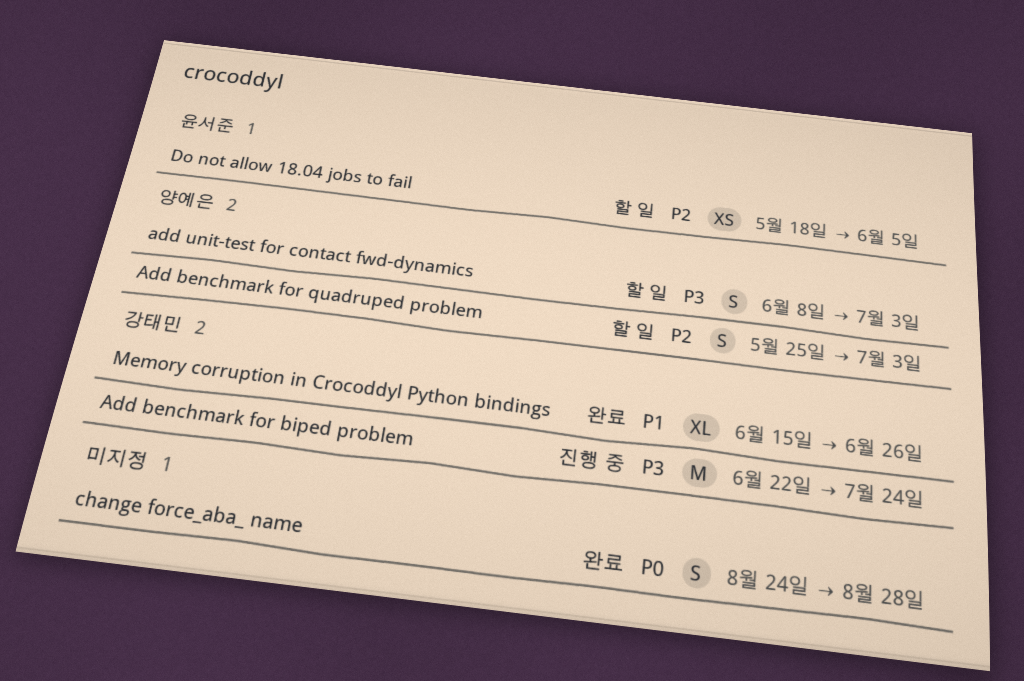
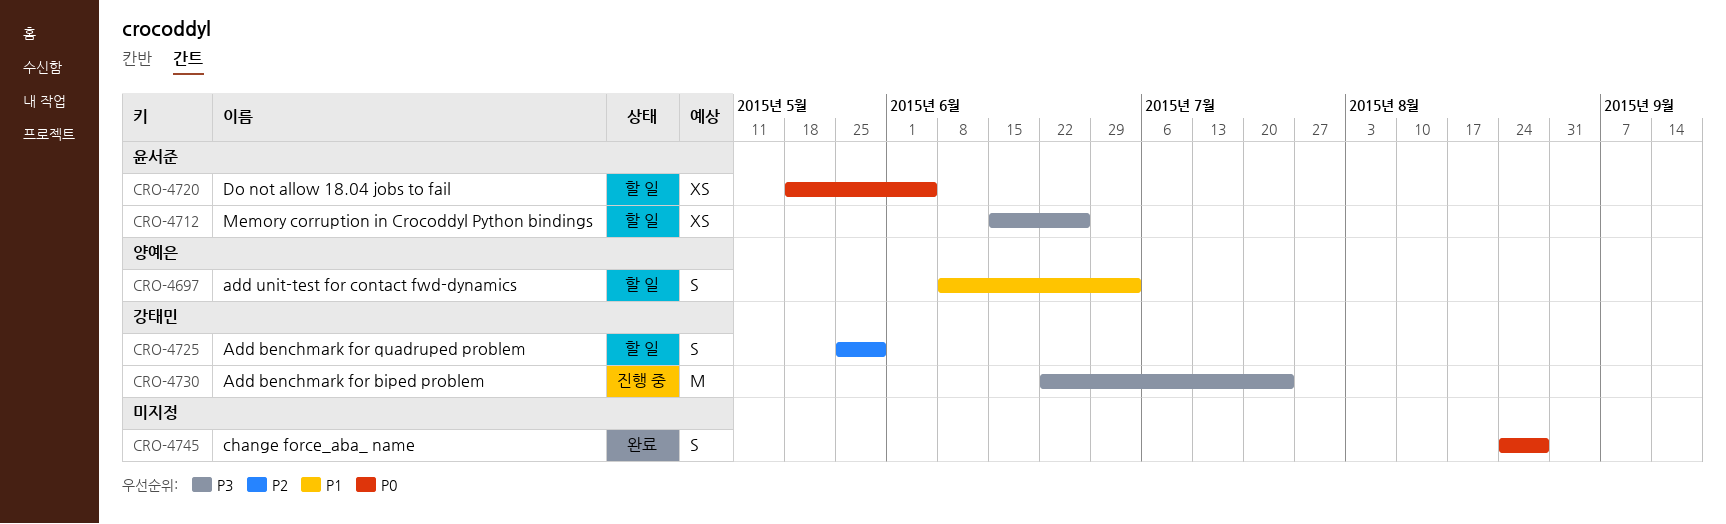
Add benchmark for quadruped problem, owner: 양예은 -> 강태민
Add benchmark for quadruped problem, due: Jul 3 -> May 29
add unit-test for contact fwd-dynamics, priority: P3 -> P1
Do not allow 18.04 jobs to fail, priority: P2 -> P0
Memory corruption in Crocoddyl Python bindings, status: 완료 -> 할 일
Memory corruption in Crocoddyl Python bindings, owner: 강태민 -> 윤서준
Memory corruption in Crocoddyl Python bindings, priority: P1 -> P3
Memory corruption in Crocoddyl Python bindings, estimate: XL -> XS

